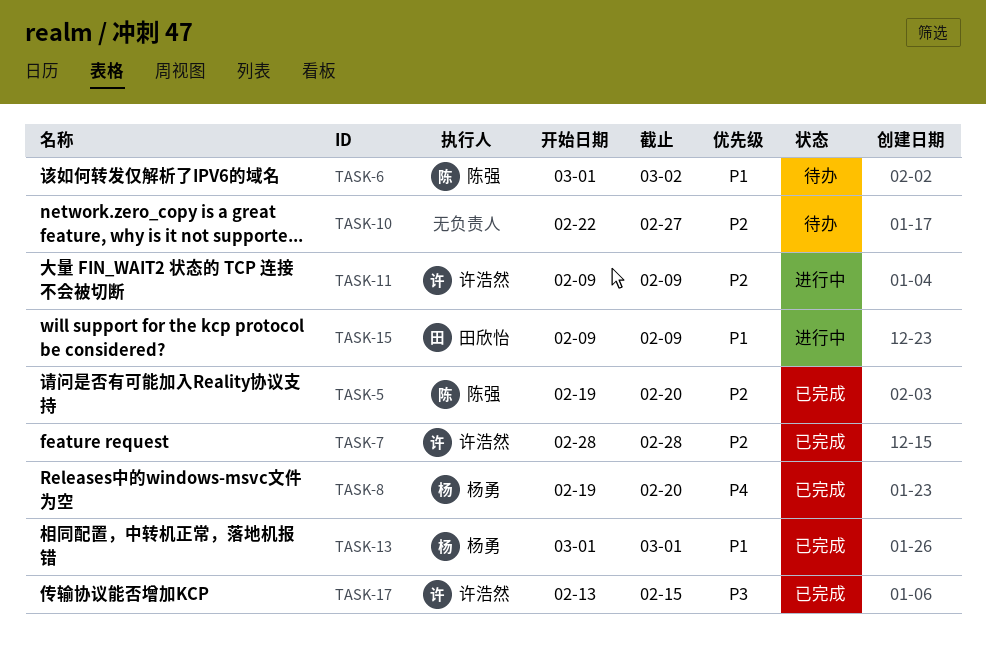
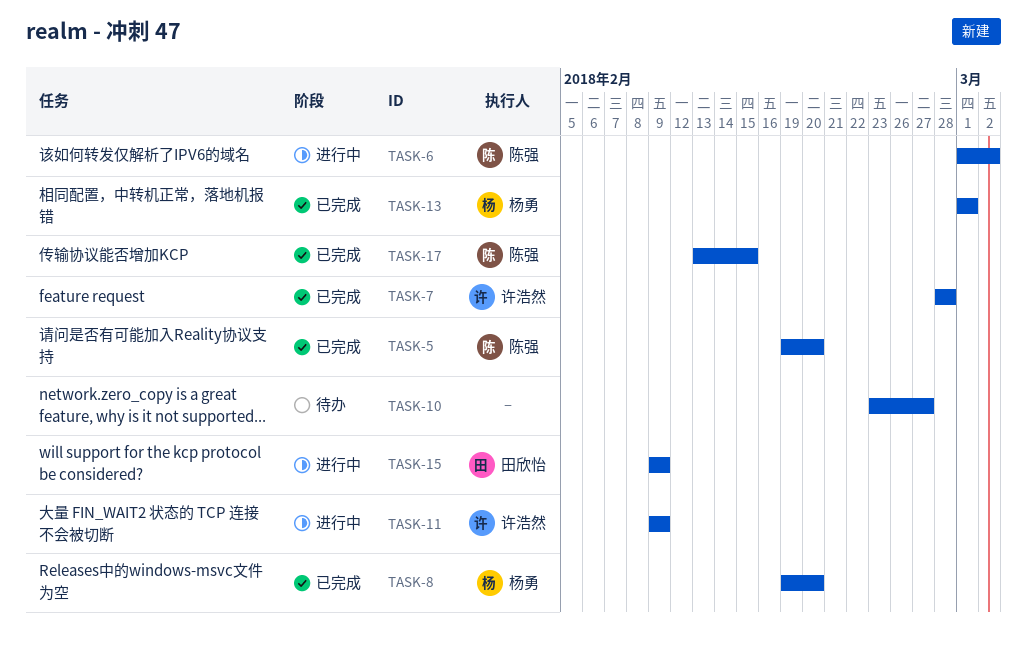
TASK-6, status: 待办 -> 进行中
TASK-10, start: Feb 22 -> Feb 23
TASK-17, owner: 许浩然 -> 陈强

